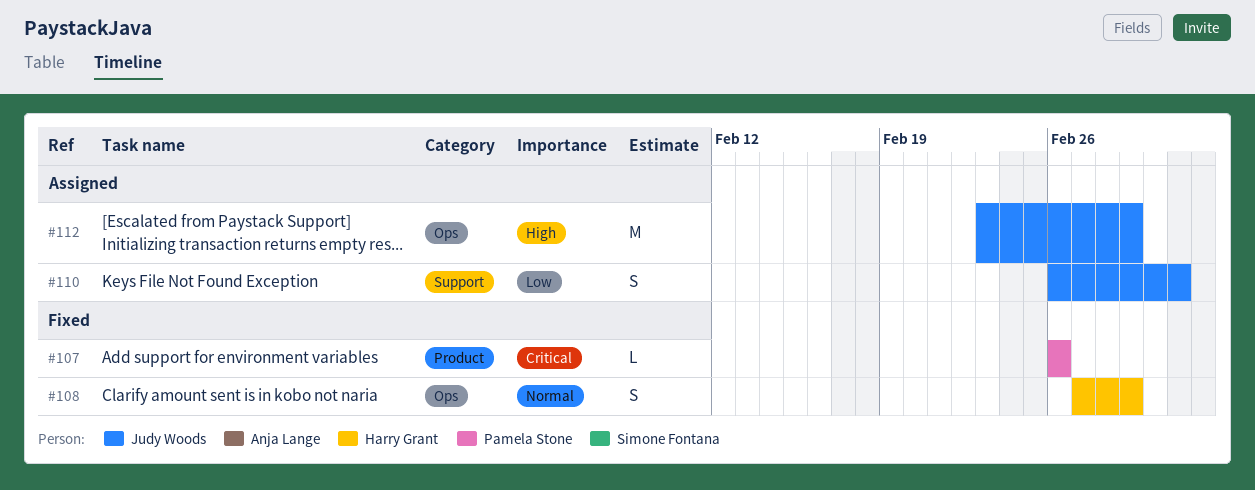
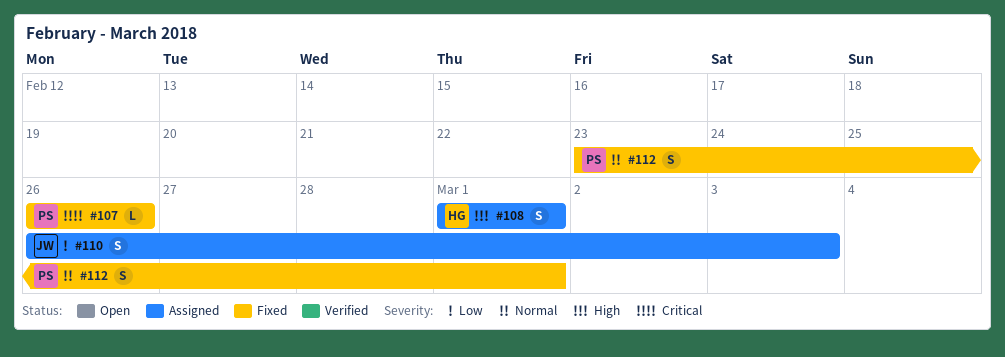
#108, status: Fixed -> Assigned
#108, priority: Normal -> High
#108, start: Feb 27 -> Mar 1
#112, status: Assigned -> Fixed
#112, owner: Judy Woods -> Pamela Stone
#112, priority: High -> Normal
#112, estimate: M -> S

